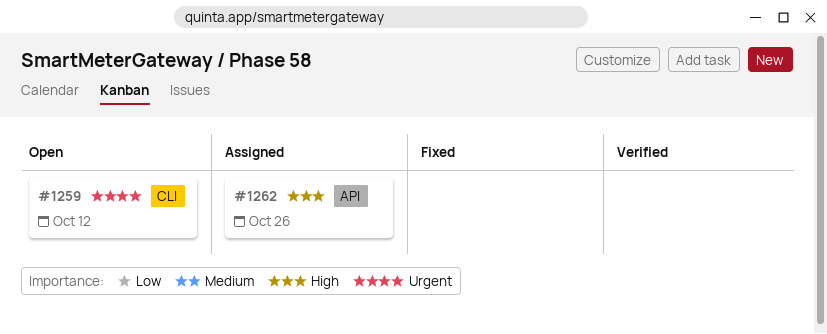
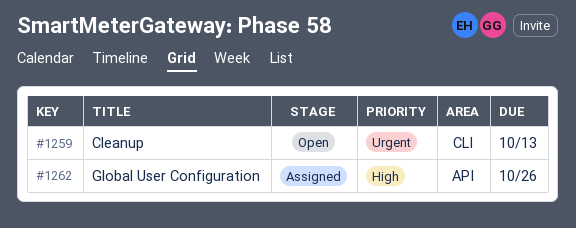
#1259, due: Oct 12 -> Oct 13

